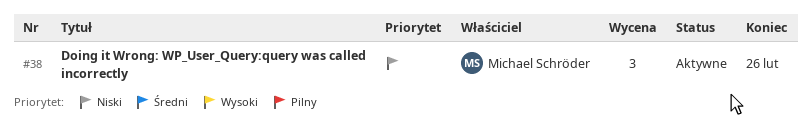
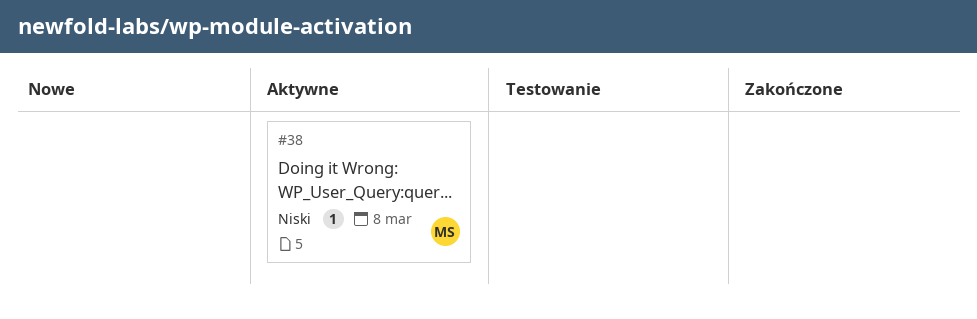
#38, estimate: 3 -> 1
#38, due: Feb 26 -> Mar 8

